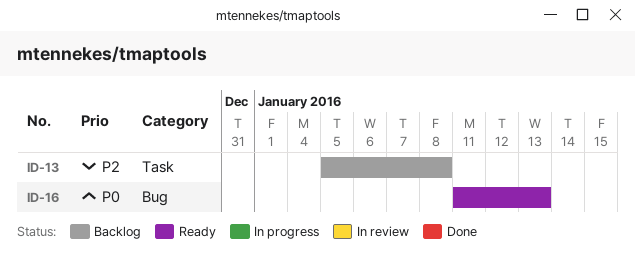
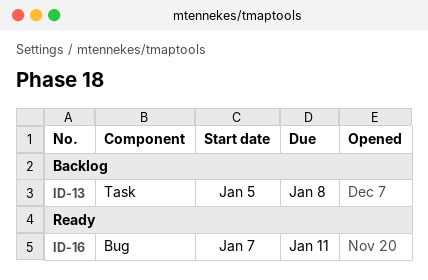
ID-16, start: Jan 11 -> Jan 7
ID-16, due: Jan 13 -> Jan 11

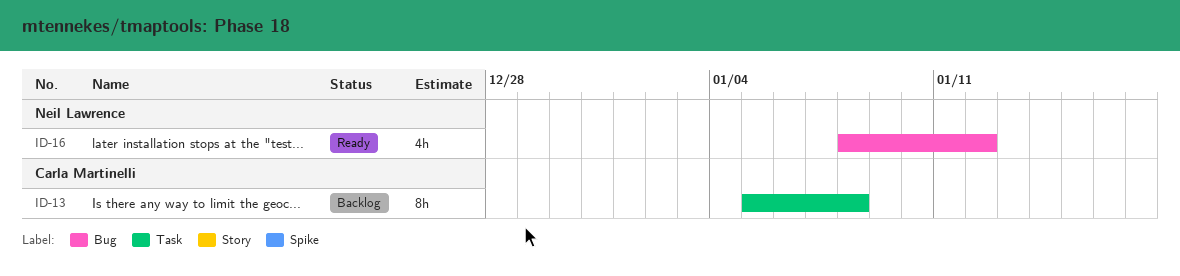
ID-16, start: Jan 7 -> Jan 8
ID-16, due: Jan 11 -> Jan 12

